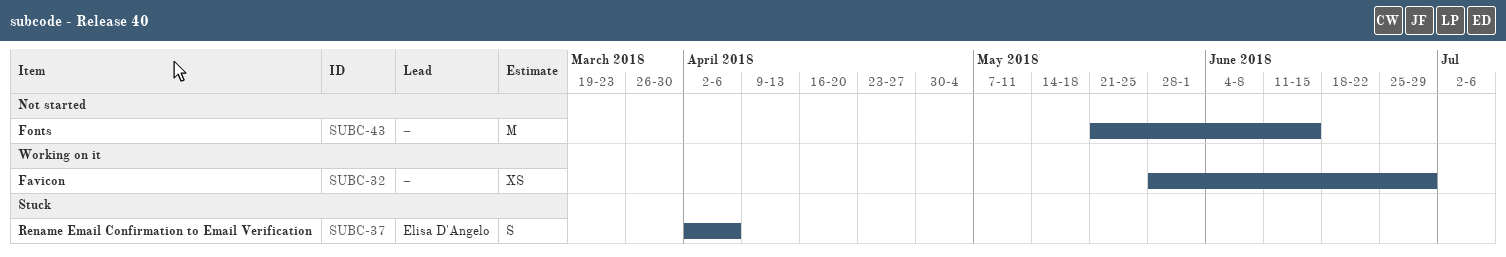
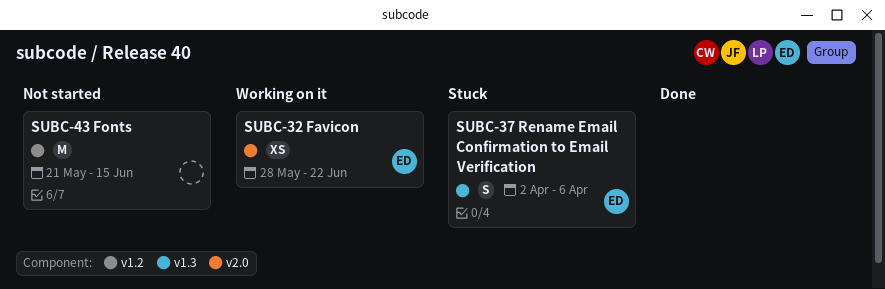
SUBC-32, owner: none -> Elisa D'Angelo
SUBC-32, due: Jun 29 -> Jun 22

